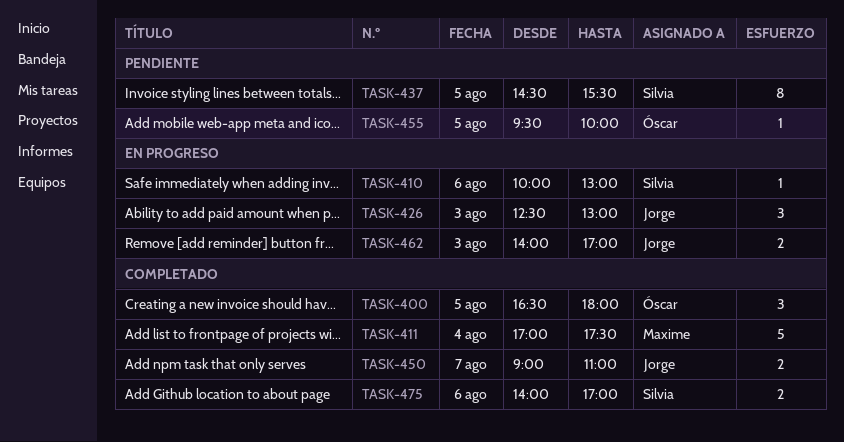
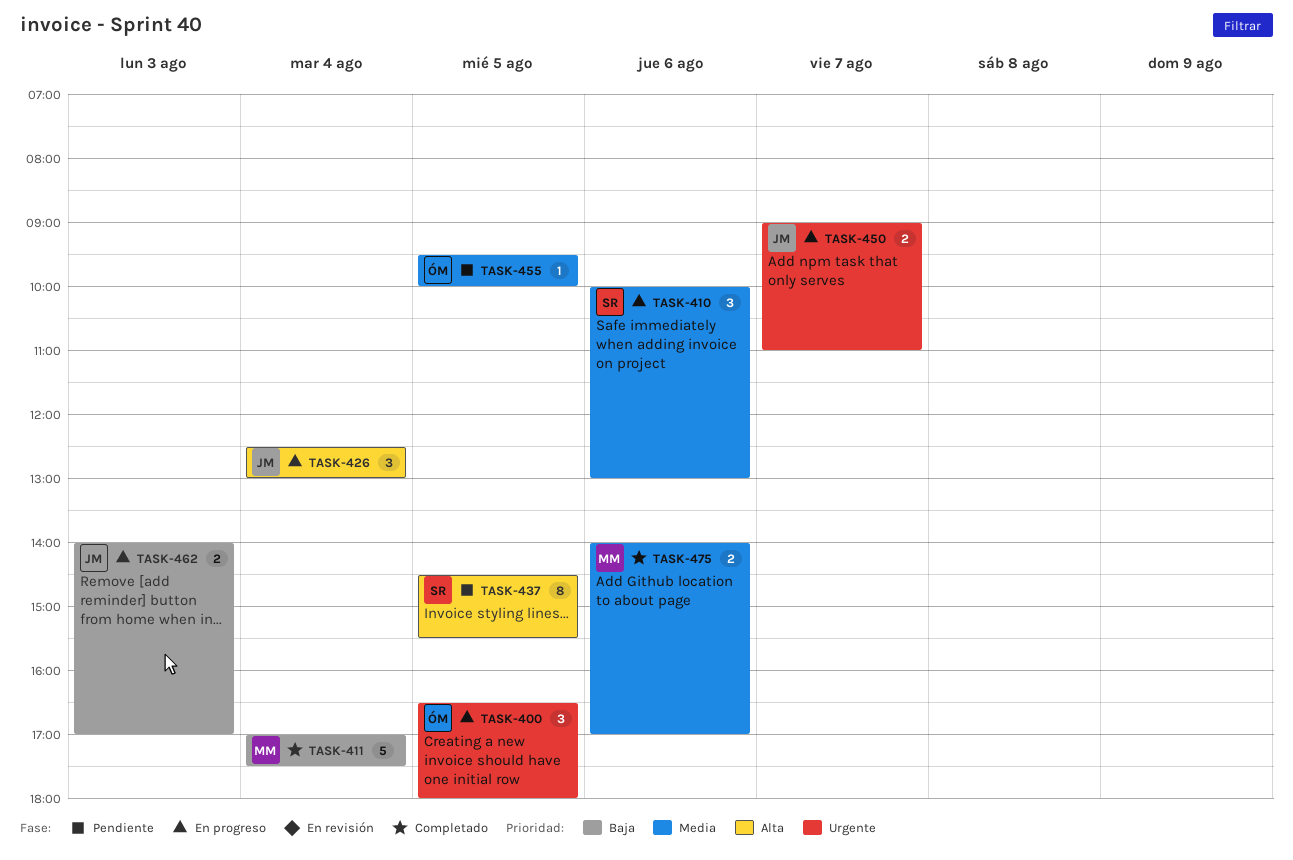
TASK-400, status: Completado -> En progreso
TASK-410, estimate: 1 -> 3
TASK-426, day: Aug 3 -> Aug 4
TASK-450, status: Completado -> En progreso
TASK-475, owner: Silvia -> Maxime

